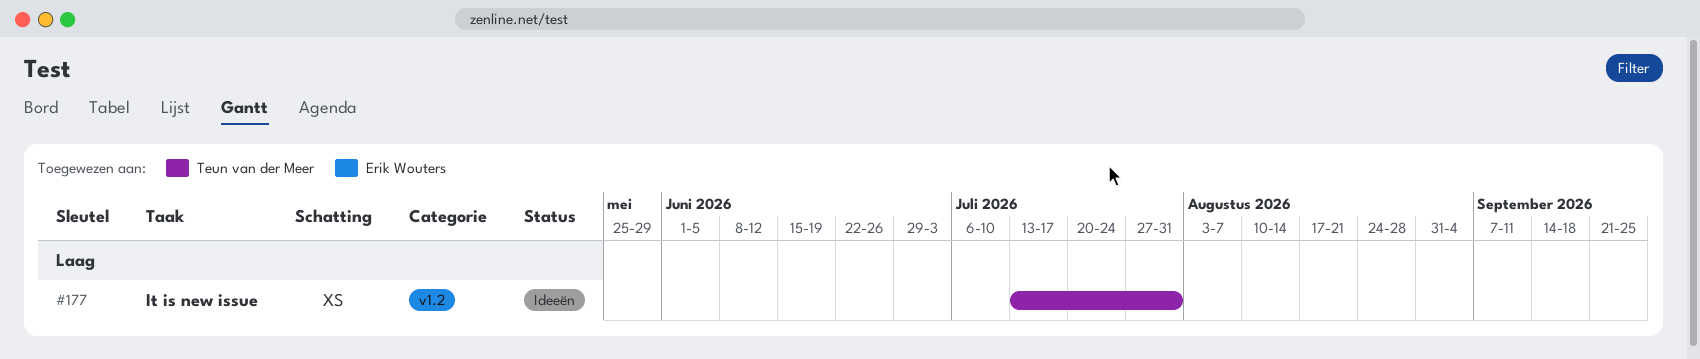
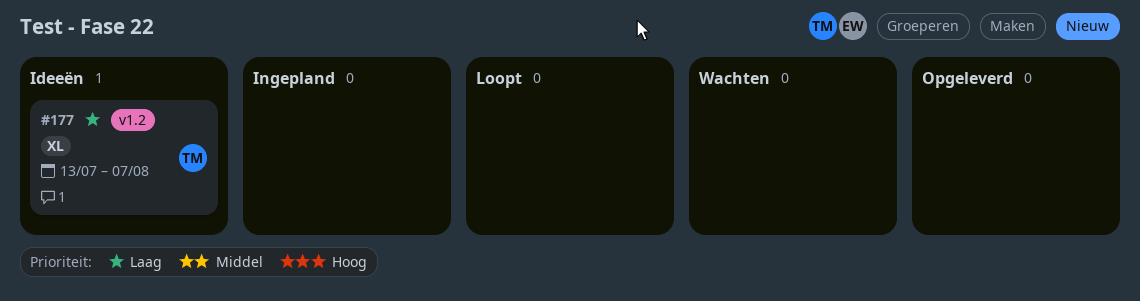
#177, estimate: XS -> XL
#177, due: Jul 31 -> Aug 7

